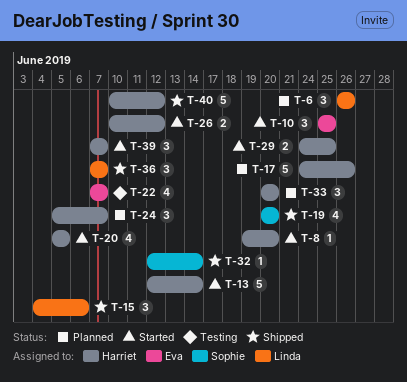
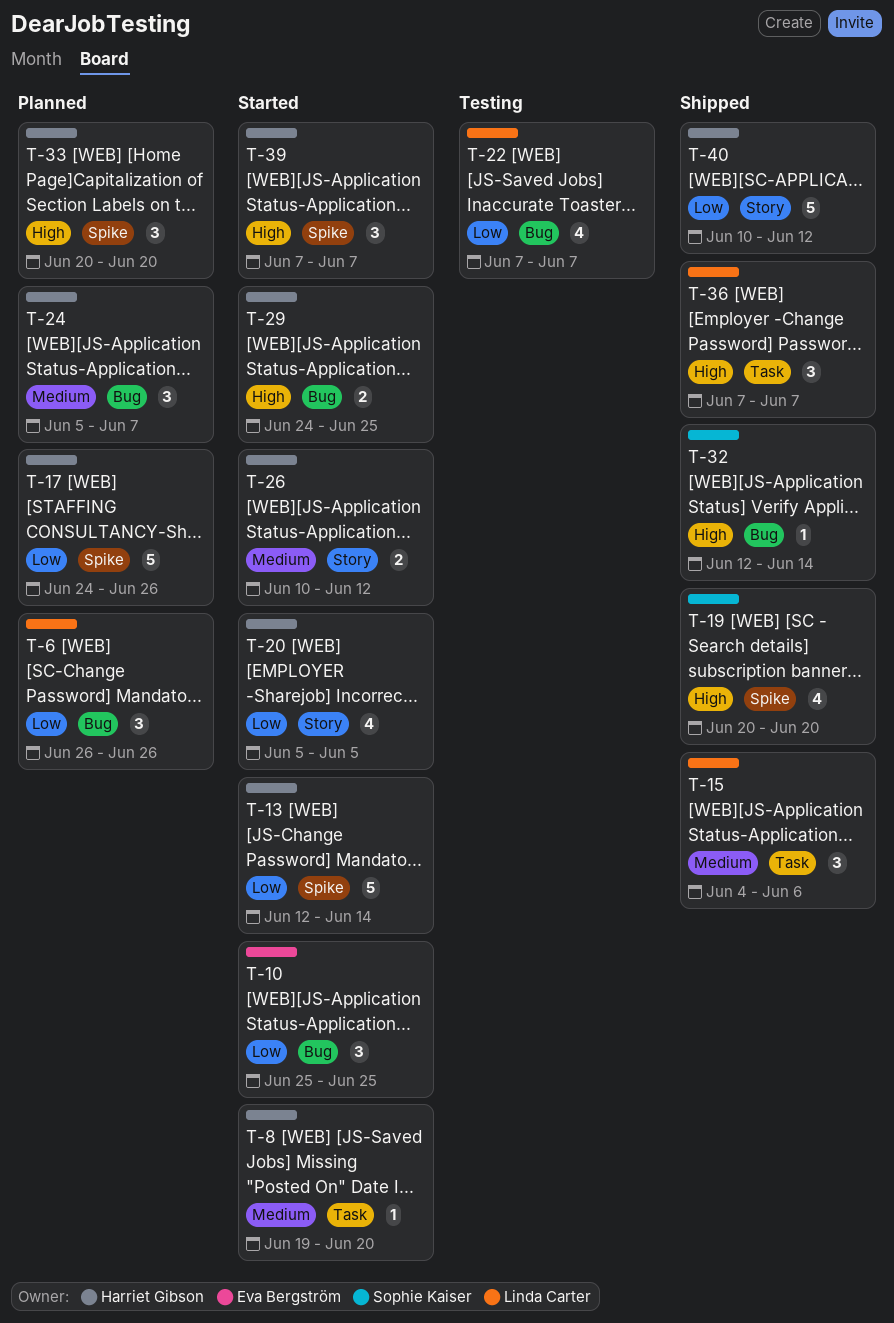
T-22, owner: Eva Bergström -> Linda Carter

